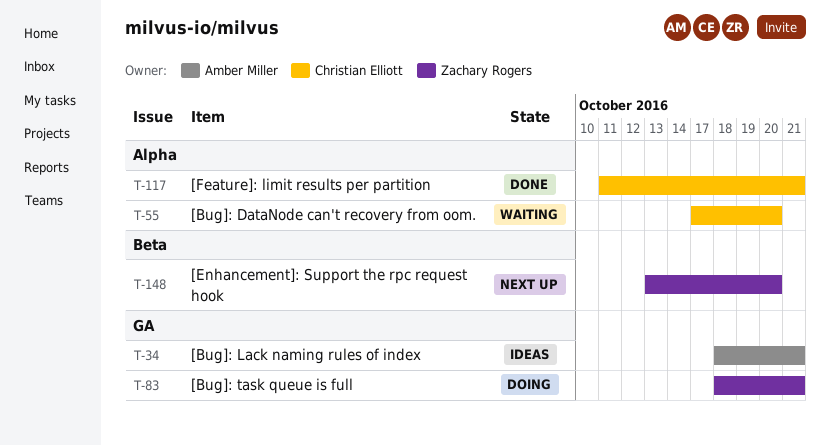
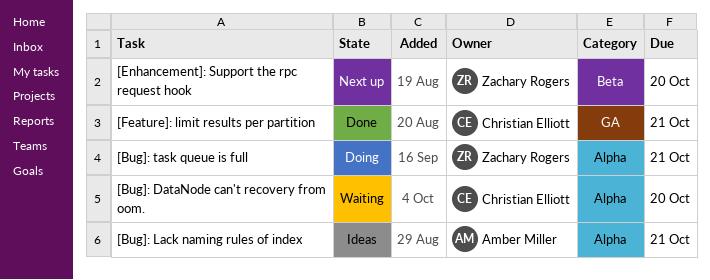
[Bug]: Lack naming rules of index, label: GA -> Alpha
[Bug]: task queue is full, label: GA -> Alpha
[Feature]: limit results per partition, label: Alpha -> GA

